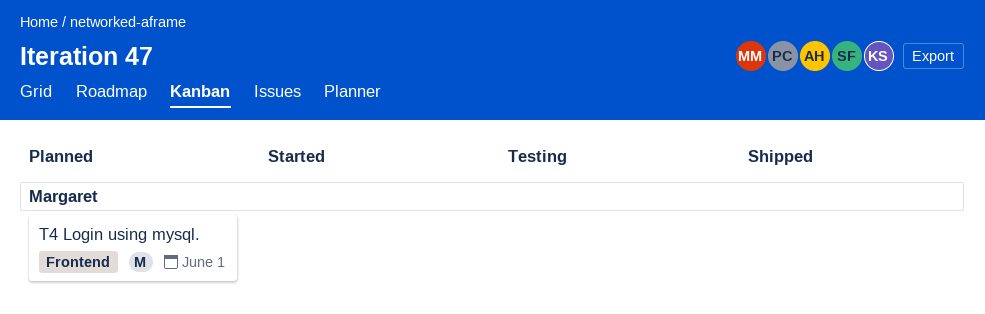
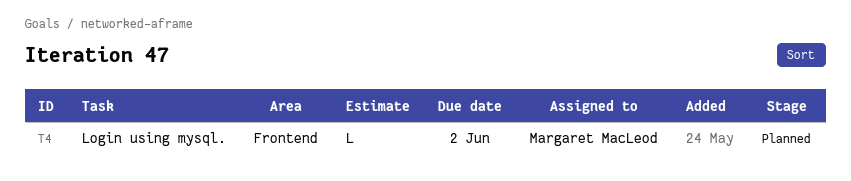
T4, estimate: M -> L
T4, due: Jun 1 -> Jun 2

